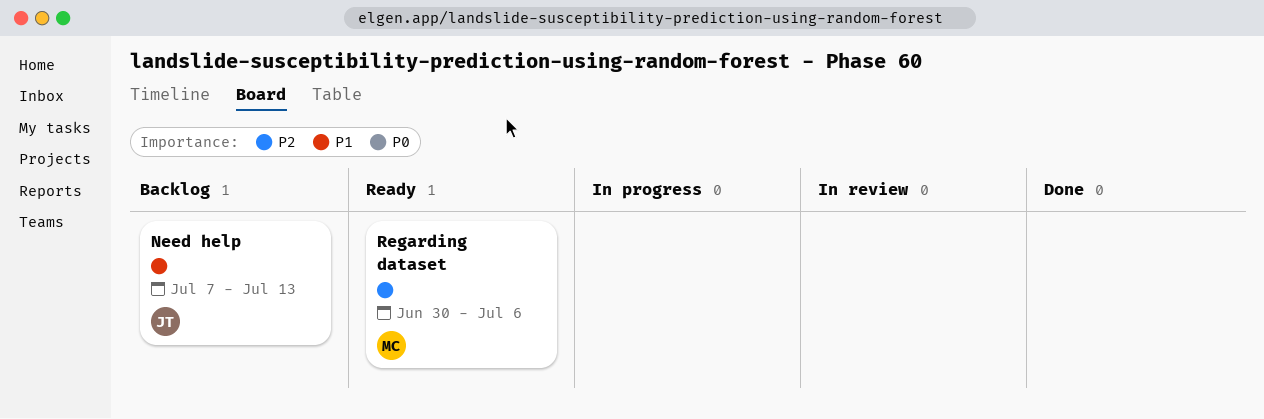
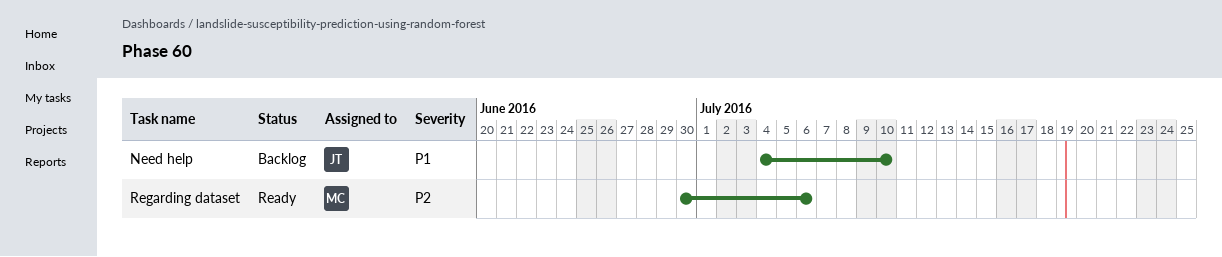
Need help, start: Jul 7 -> Jul 4
Need help, due: Jul 13 -> Jul 10

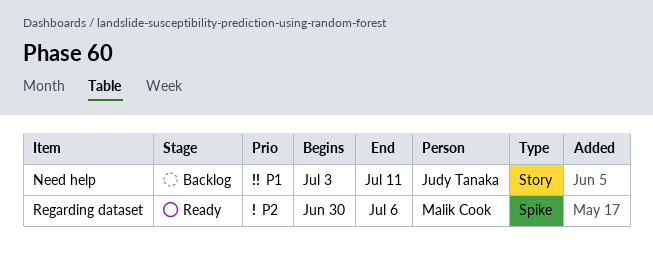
Need help, start: Jul 4 -> Jul 3
Need help, due: Jul 10 -> Jul 11

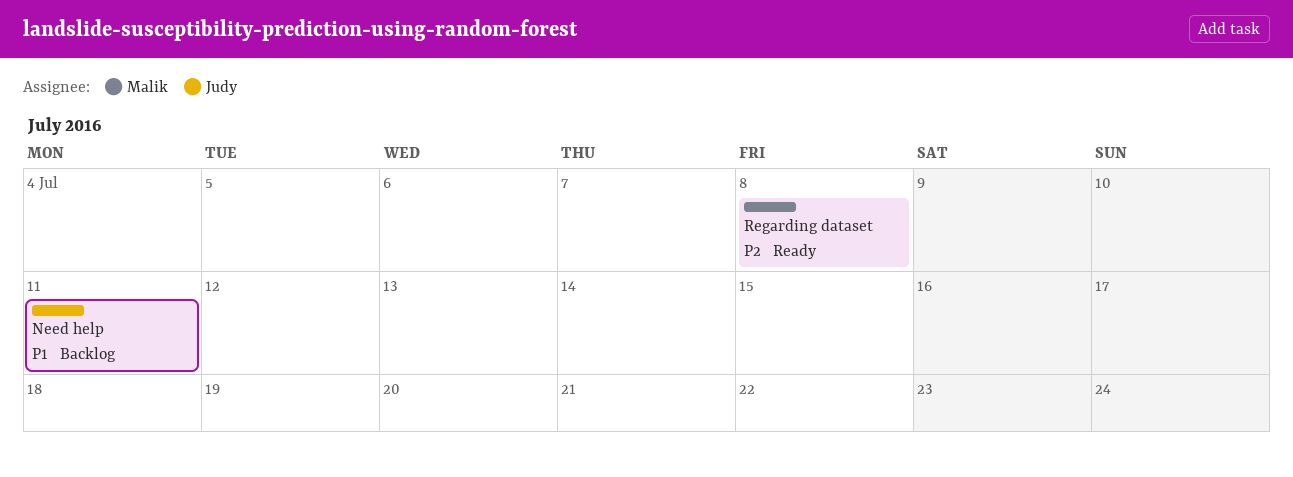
Regarding dataset, due: Jul 6 -> Jul 8

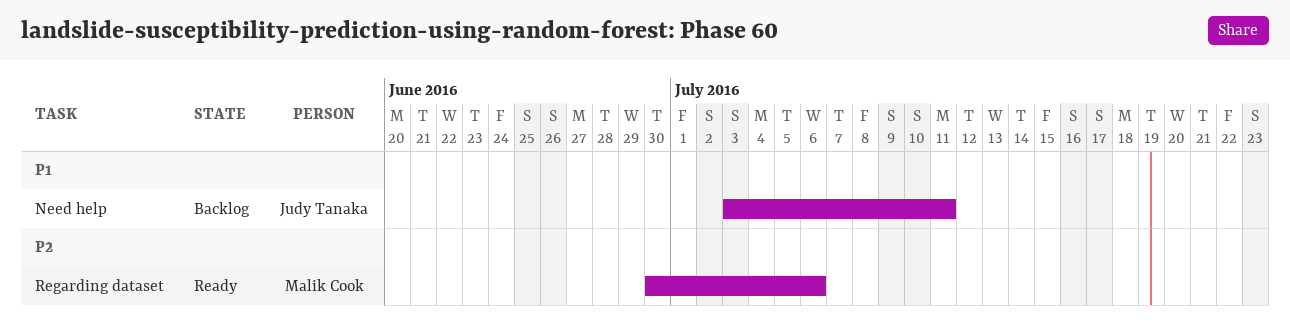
Regarding dataset, due: Jul 8 -> Jul 6

